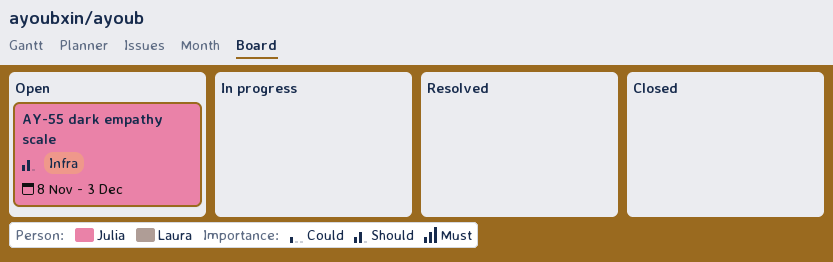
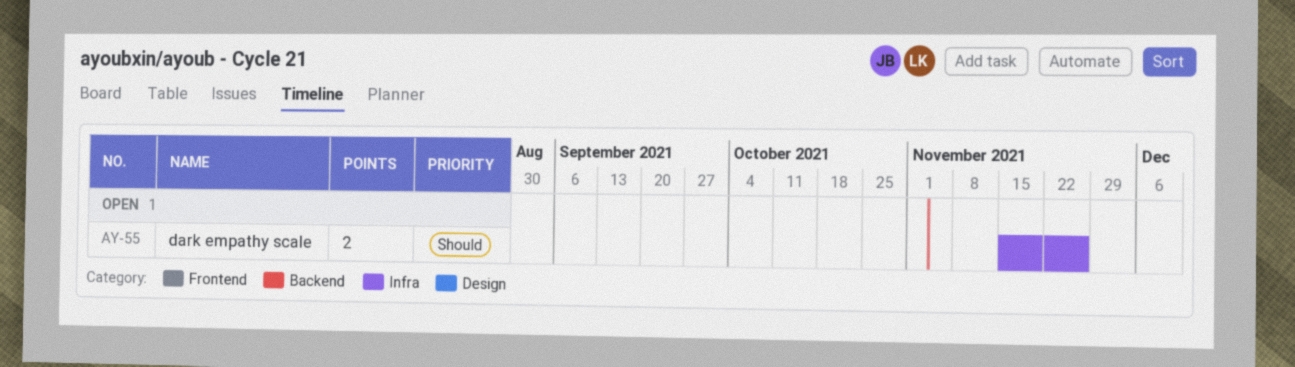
AY-55, start: Nov 8 -> Nov 15
AY-55, due: Dec 3 -> Nov 26

